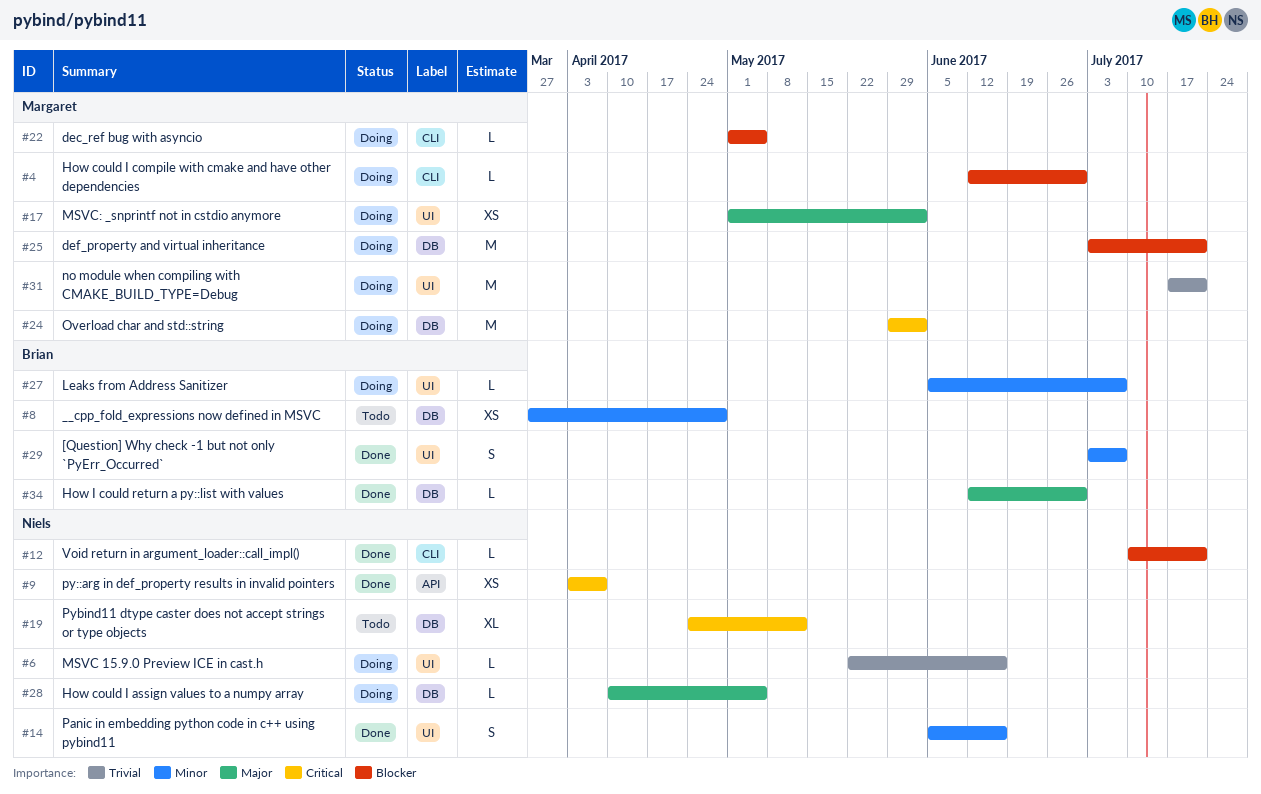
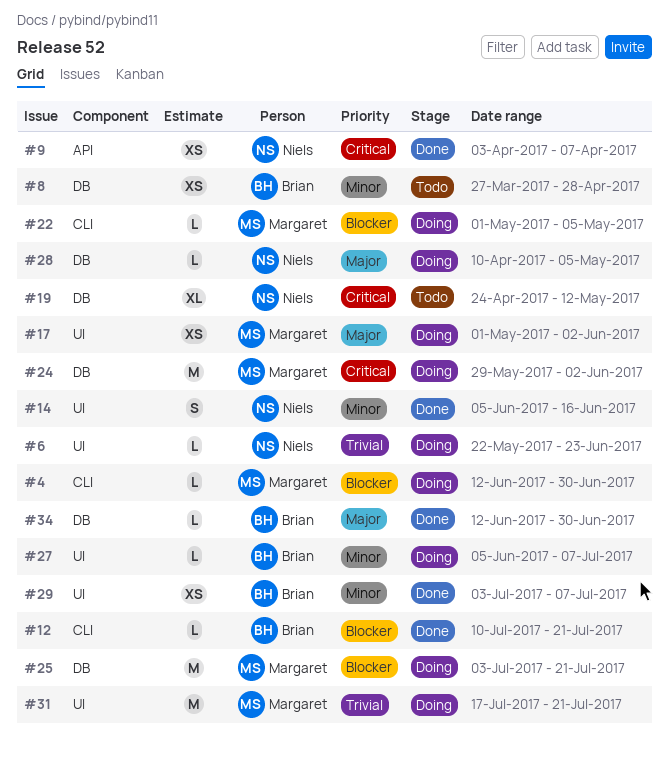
#6, due: Jun 16 -> Jun 23
#12, owner: Niels -> Brian
#29, estimate: S -> XS

